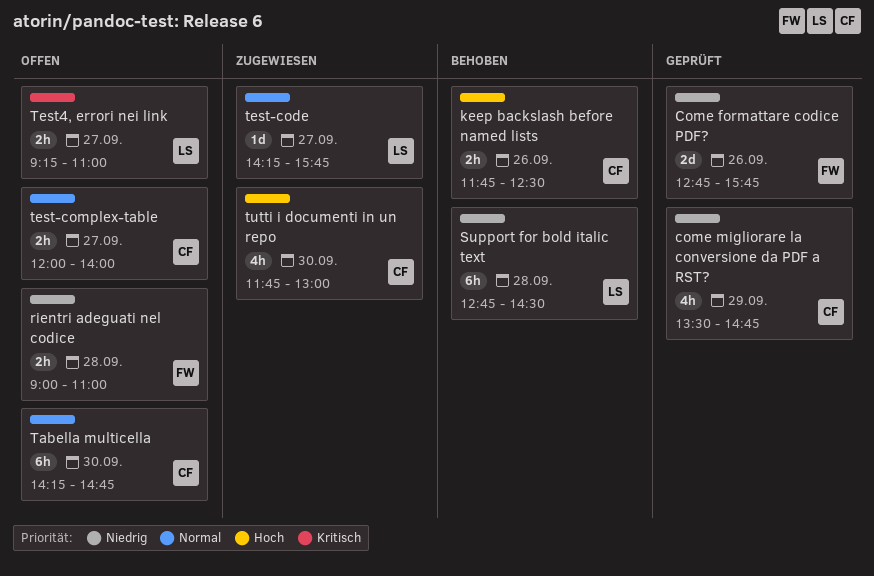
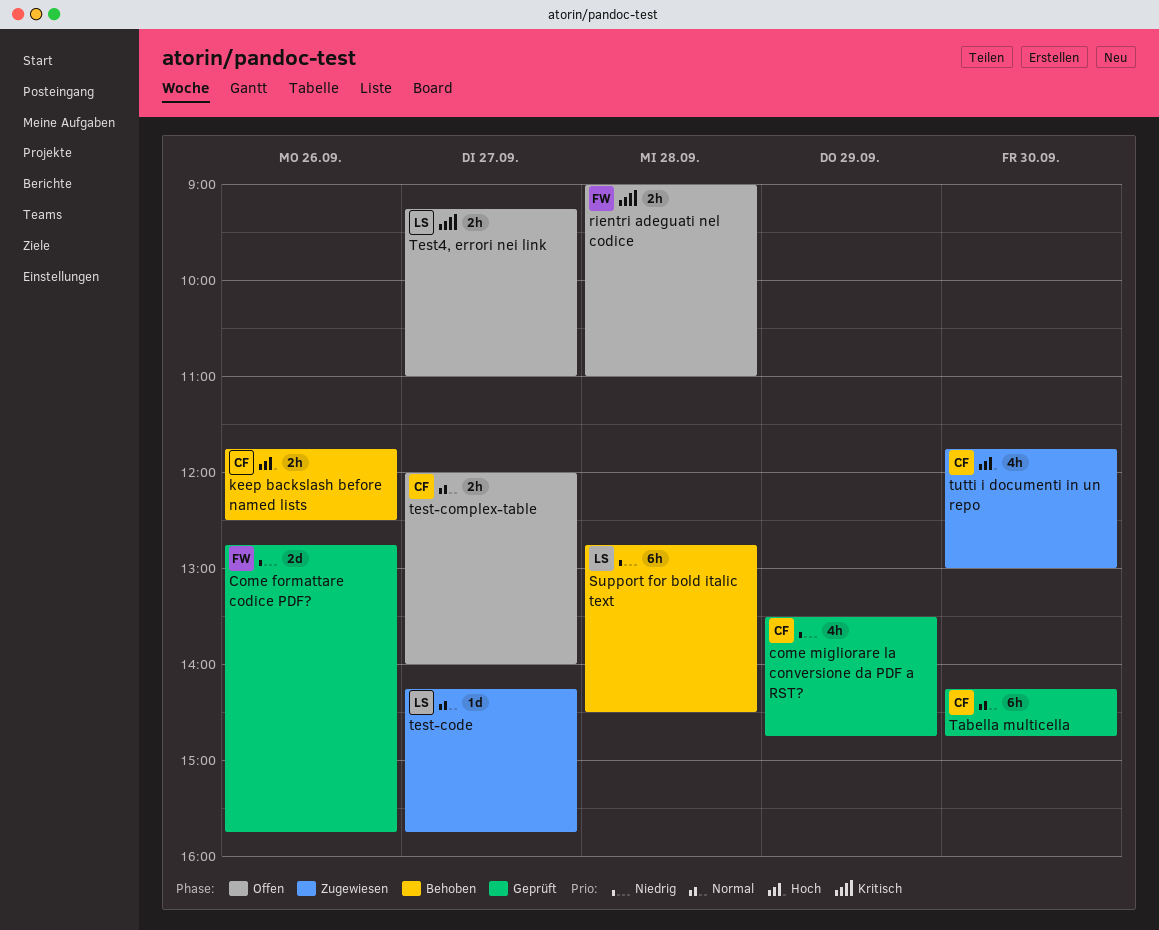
rientri adeguati nel codice, priority: Niedrig -> Kritisch
Tabella multicella, status: Offen -> Geprüft

